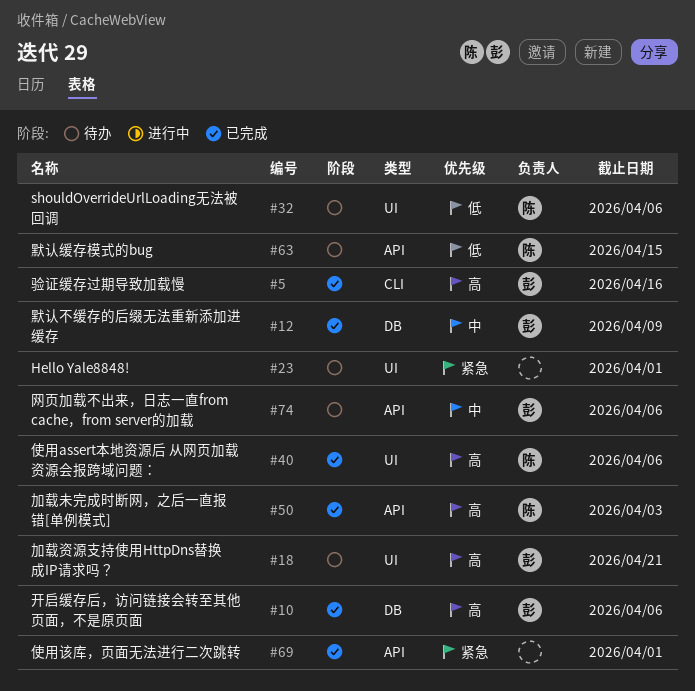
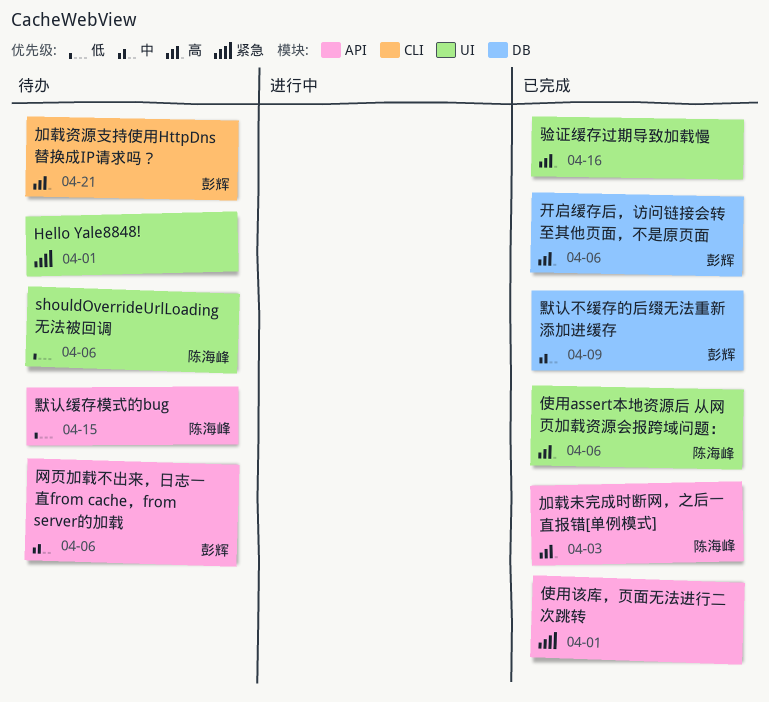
加载资源支持使用HttpDns替换成IP请求吗？, label: UI -> CLI
验证缓存过期导致加载慢, owner: 彭辉 -> none
验证缓存过期导致加载慢, label: CLI -> UI

